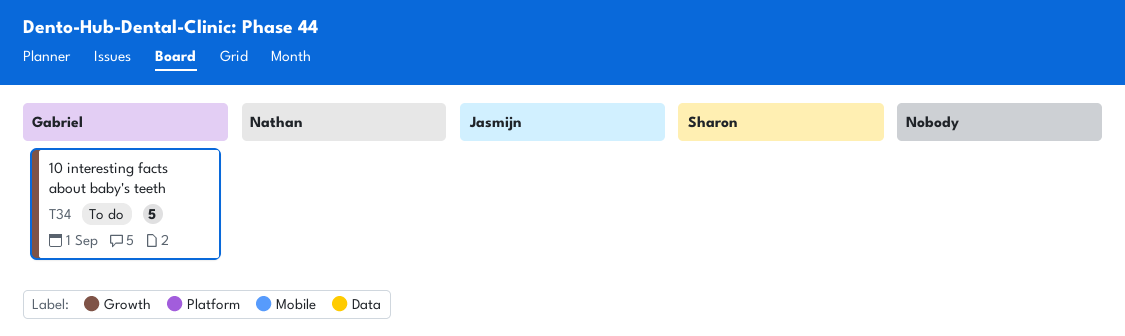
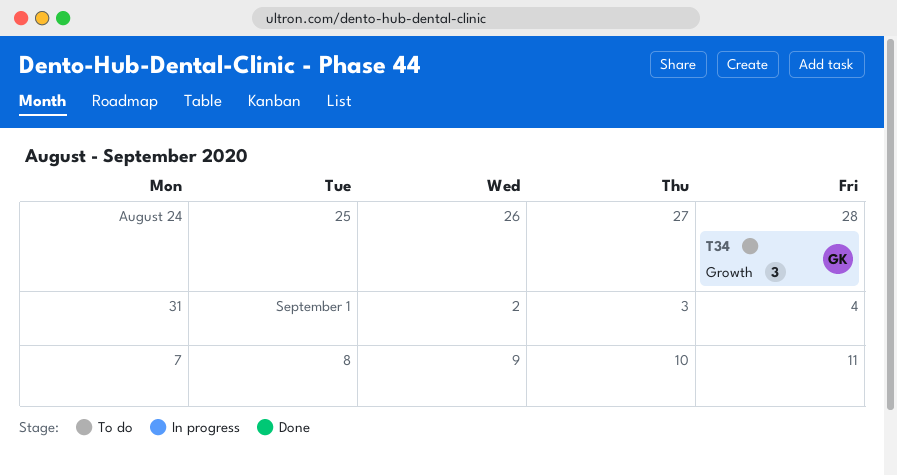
T34, estimate: 5 -> 3
T34, due: Sep 1 -> Aug 28

